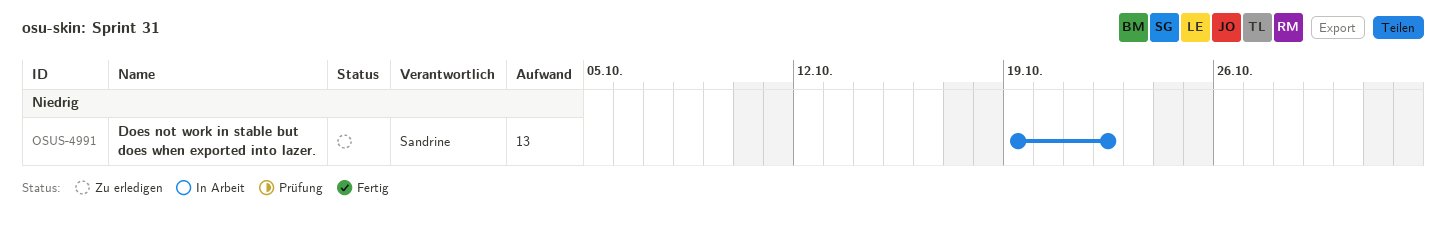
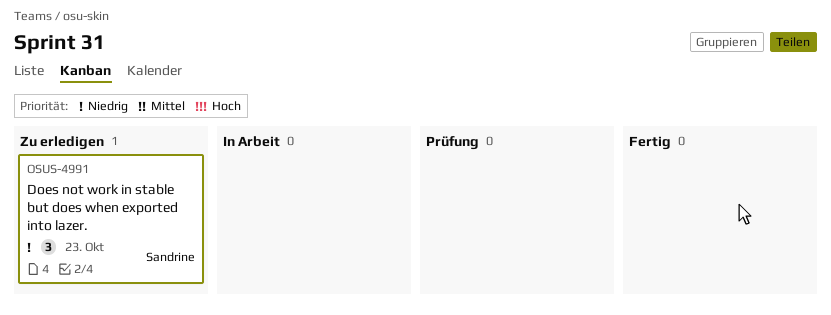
OSUS-4991, estimate: 13 -> 3
OSUS-4991, due: Oct 22 -> Oct 23

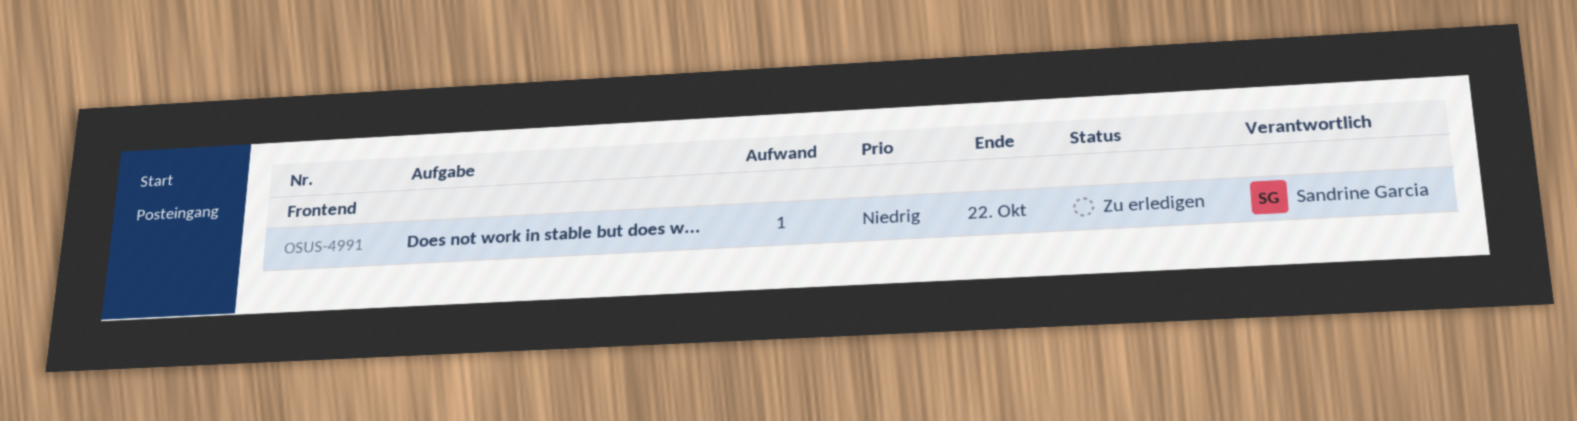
OSUS-4991, estimate: 3 -> 1
OSUS-4991, due: Oct 23 -> Oct 22

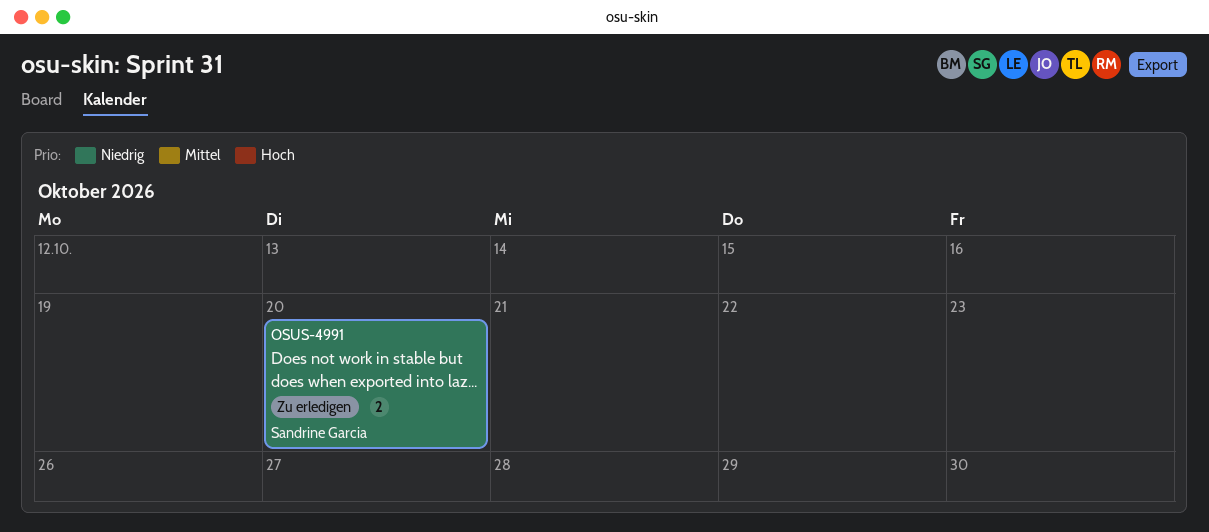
OSUS-4991, estimate: 1 -> 2
OSUS-4991, due: Oct 22 -> Oct 20

